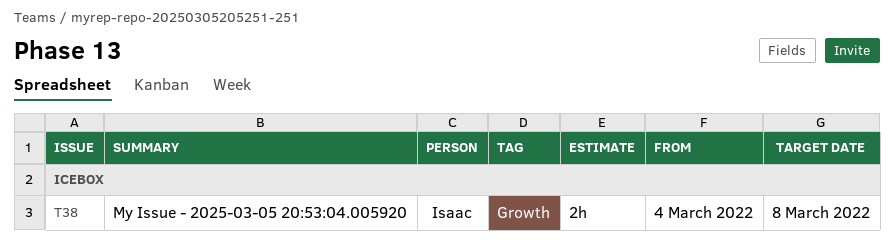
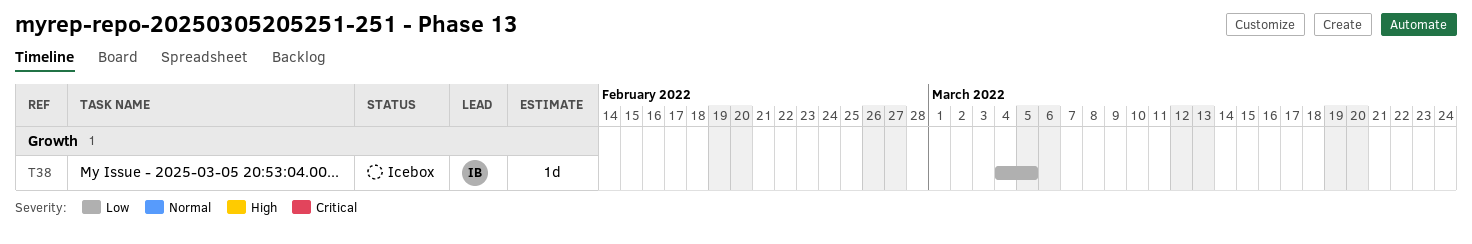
T38, estimate: 2h -> 1d
T38, due: Mar 8 -> Mar 5

